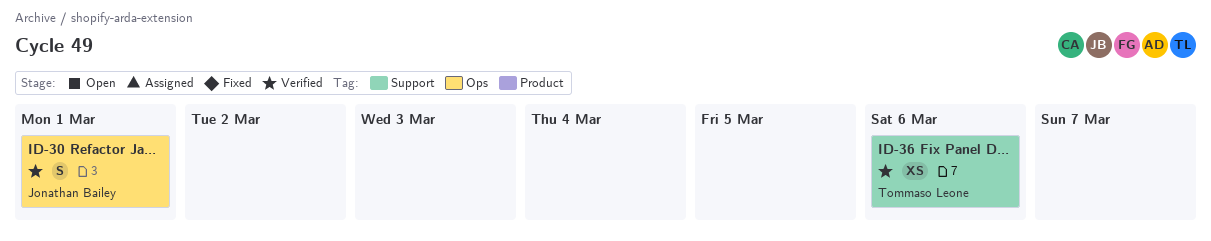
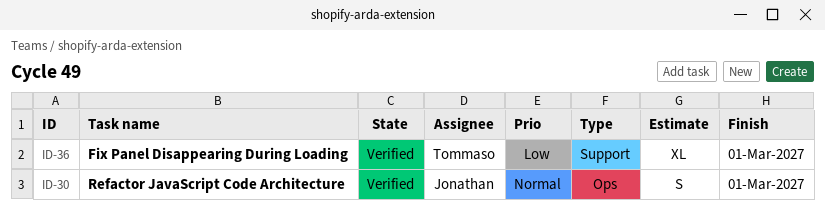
ID-36, estimate: XS -> XL
ID-36, due: Mar 6 -> Mar 1

